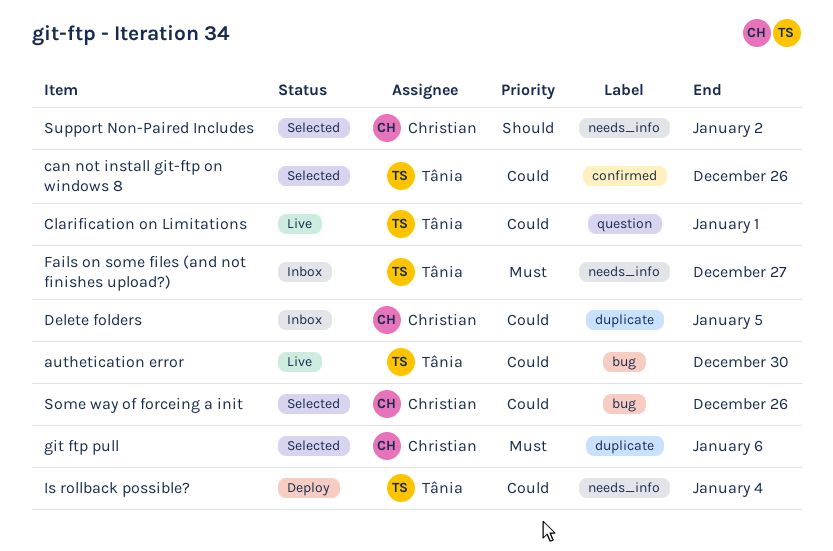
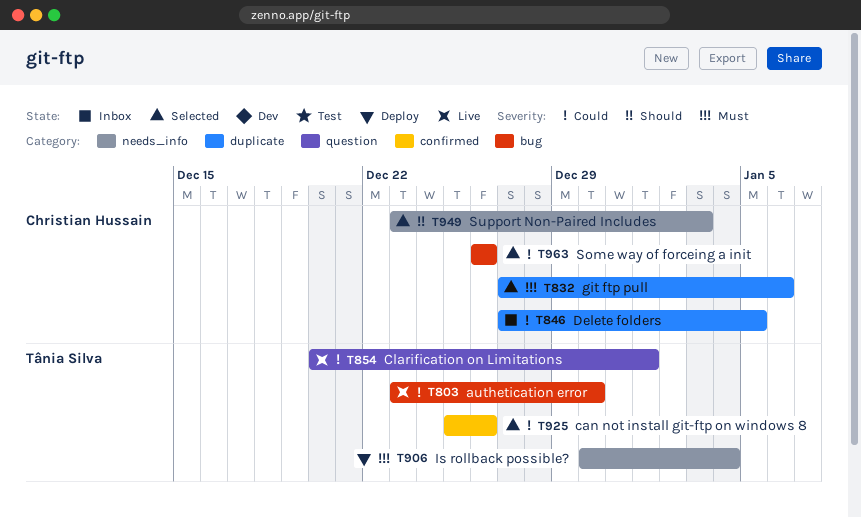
Fails on some files (and not finishes upload?): present -> none
Is rollback possible?, priority: Could -> Must
Support Non-Paired Includes, due: Jan 2 -> Jan 3

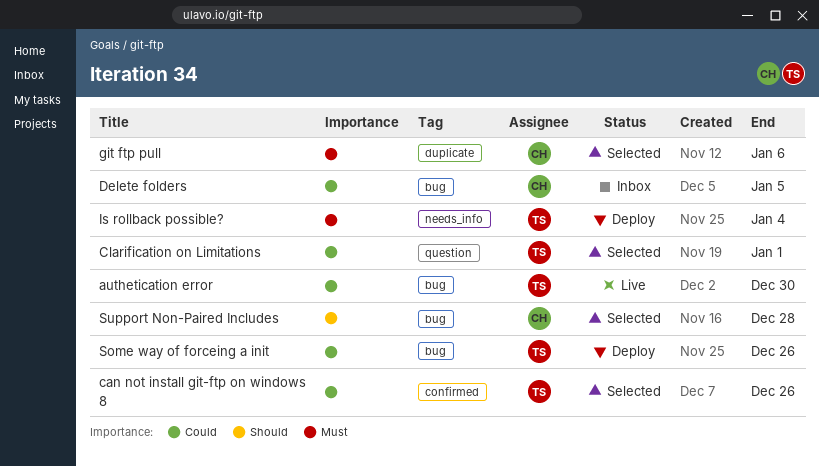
Clarification on Limitations, status: Live -> Selected
Delete folders, label: duplicate -> bug
Some way of forceing a init, status: Selected -> Deploy
Some way of forceing a init, owner: Christian Hussain -> Tânia Silva
Support Non-Paired Includes, label: needs_info -> bug
Support Non-Paired Includes, due: Jan 3 -> Dec 28

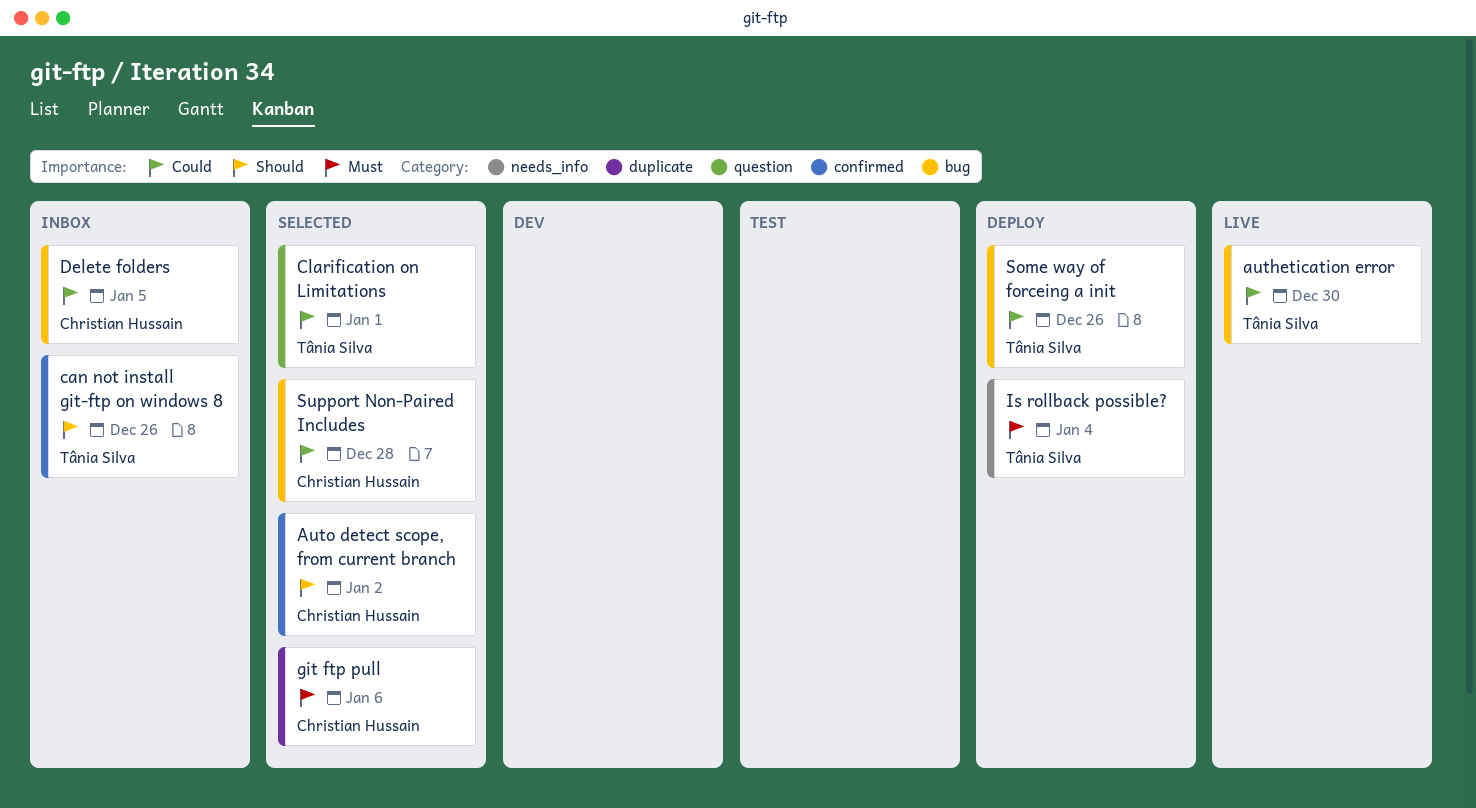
Auto detect scope, from current branch: none -> present
can not install git-ftp on windows 8, status: Selected -> Inbox
can not install git-ftp on windows 8, priority: Could -> Should
Support Non-Paired Includes, priority: Should -> Could

